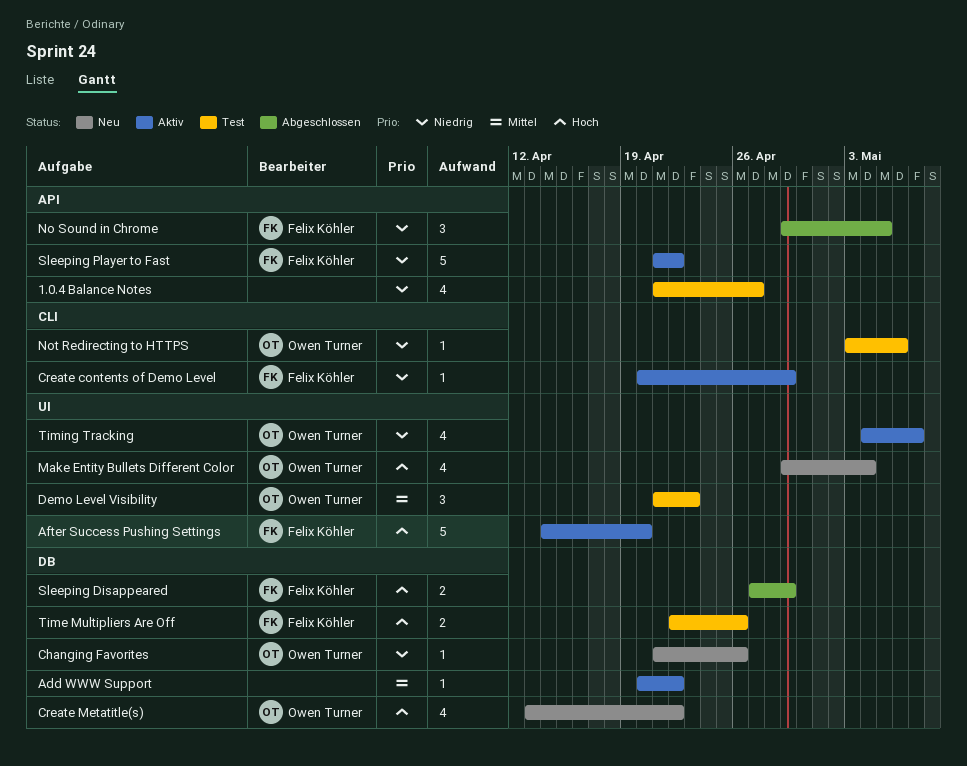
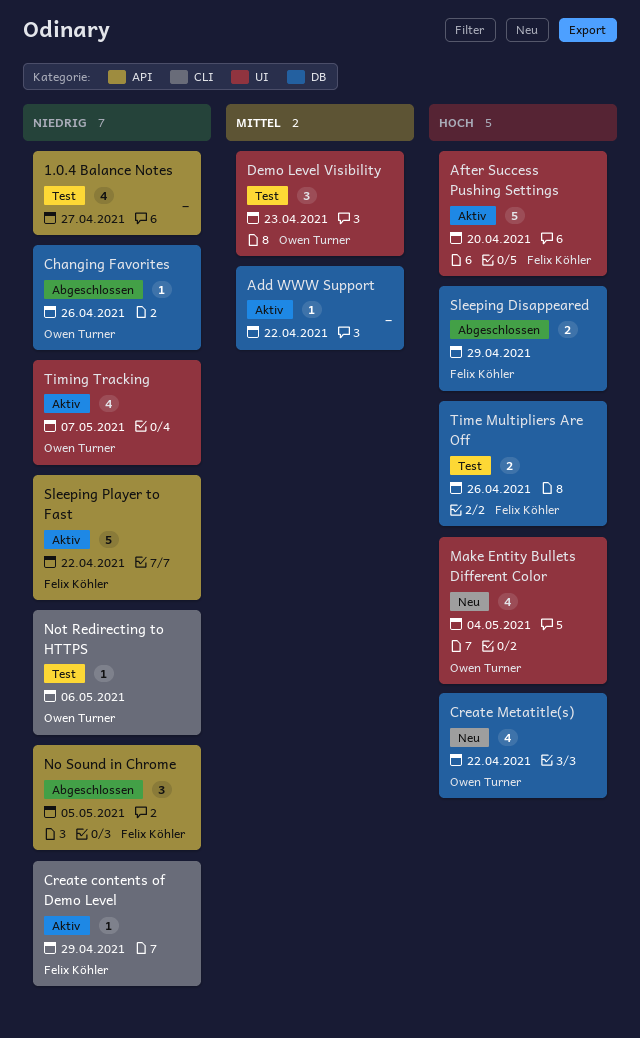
Changing Favorites, status: Neu -> Abgeschlossen

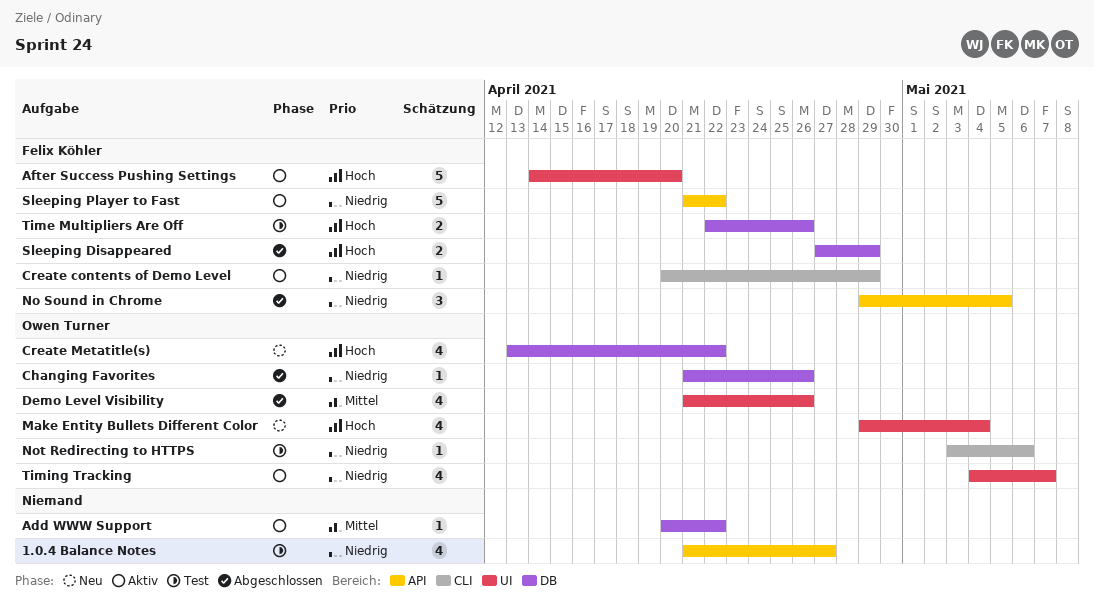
Demo Level Visibility, status: Test -> Abgeschlossen
Demo Level Visibility, estimate: 3 -> 4
Demo Level Visibility, due: Apr 23 -> Apr 26

